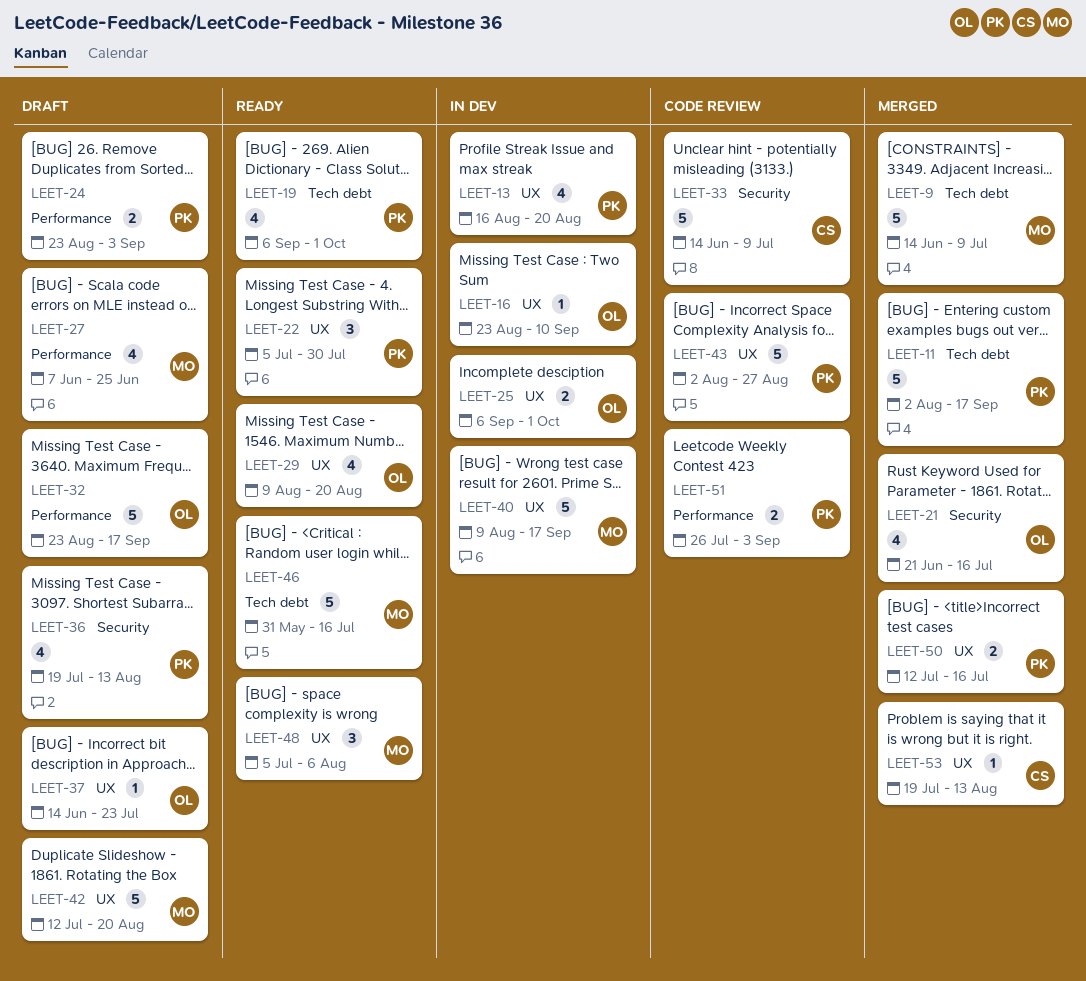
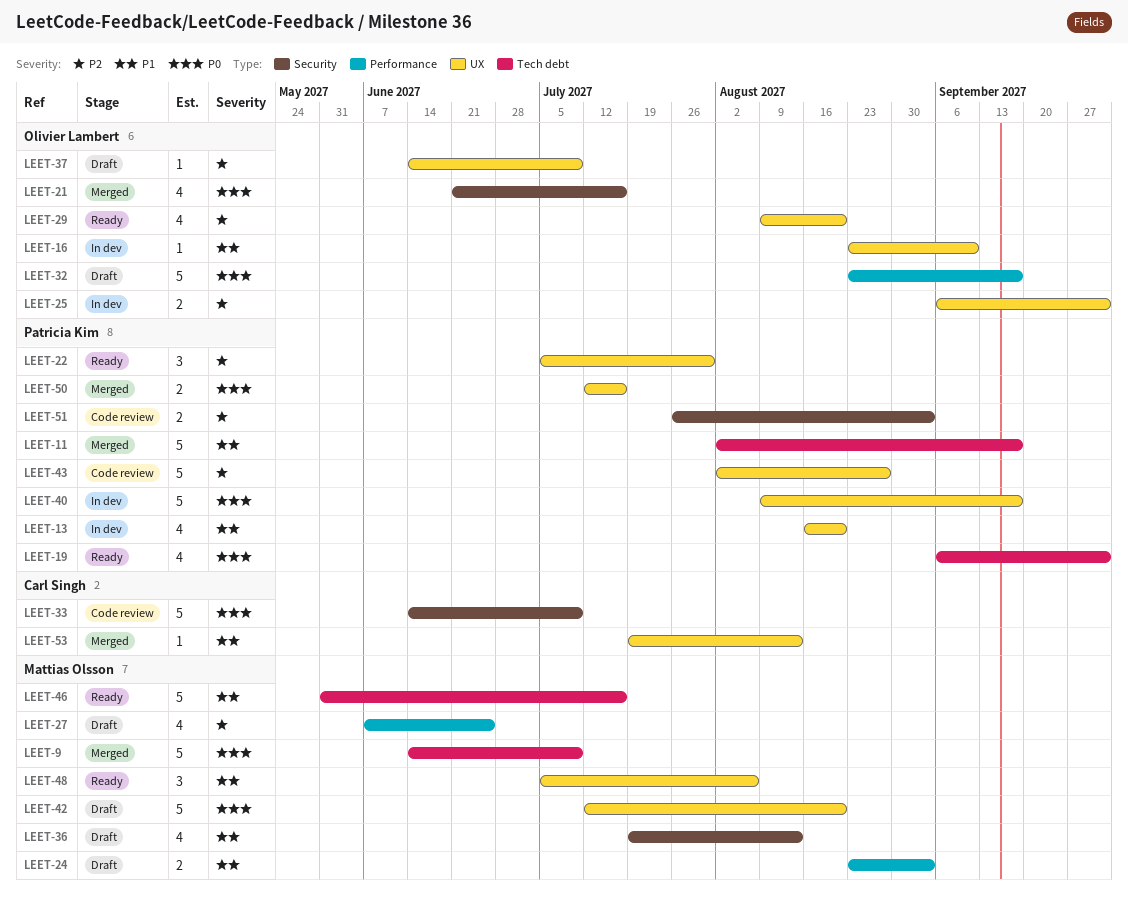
LEET-24, owner: Patricia Kim -> Mattias Olsson
LEET-36, owner: Patricia Kim -> Mattias Olsson
LEET-37, due: Jul 23 -> Jul 9
LEET-40, owner: Mattias Olsson -> Patricia Kim
LEET-51, label: Performance -> Security

